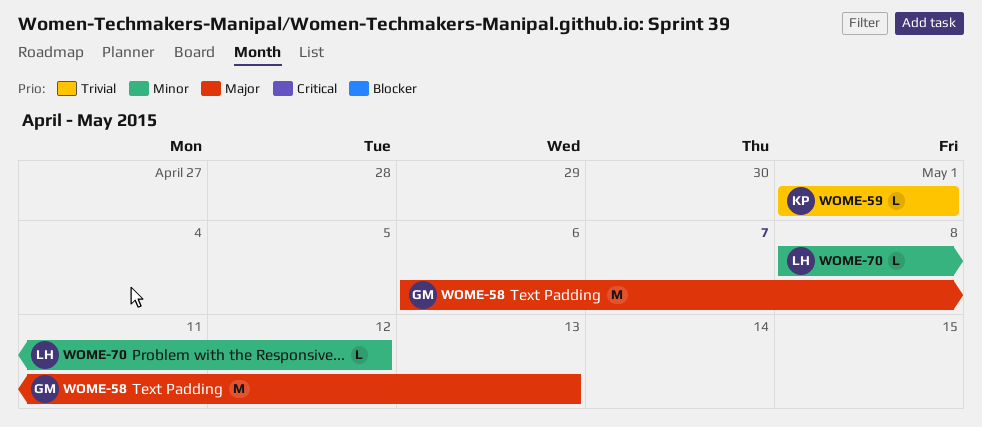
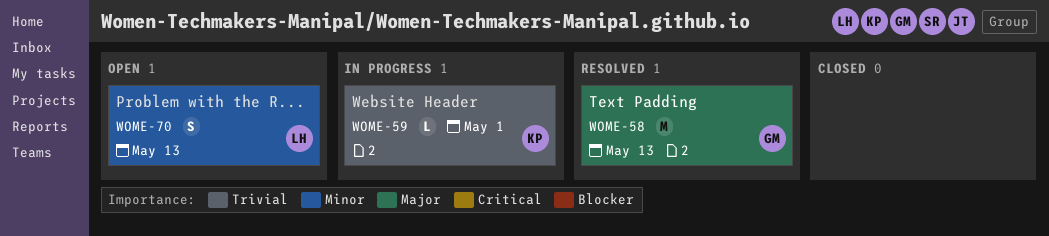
WOME-70, estimate: L -> S
WOME-70, due: May 12 -> May 13

